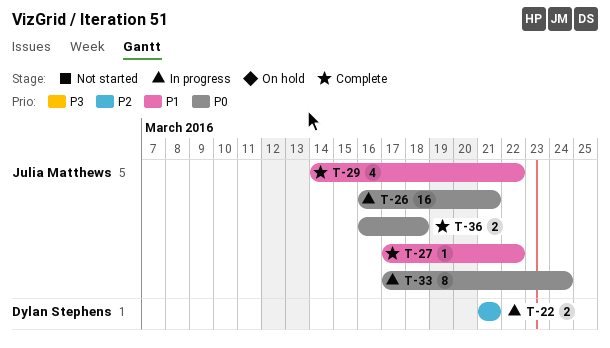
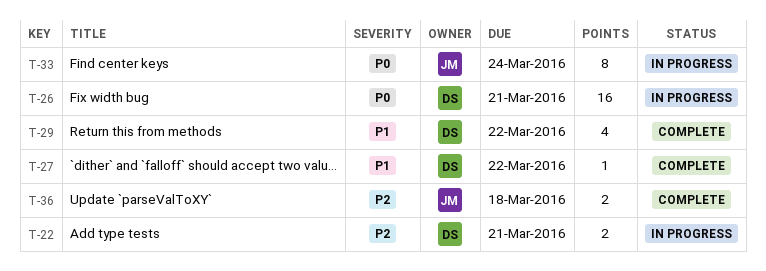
T-26, owner: Julia Matthews -> Dylan Stephens
T-27, owner: Julia Matthews -> Dylan Stephens
T-29, owner: Julia Matthews -> Dylan Stephens
T-36, priority: P0 -> P2

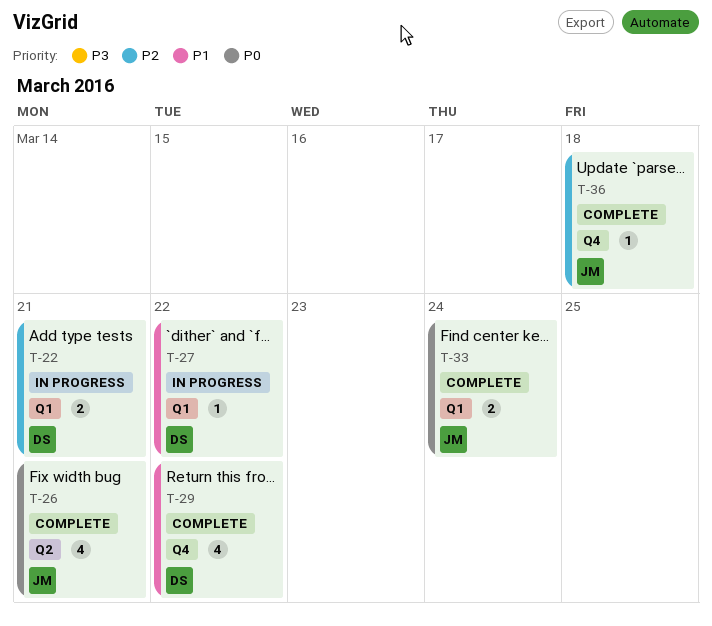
T-26, status: In progress -> Complete
T-26, owner: DS -> JM
T-26, estimate: 16 -> 4
T-27, status: Complete -> In progress
T-33, status: In progress -> Complete
T-33, estimate: 8 -> 2
T-36, estimate: 2 -> 1

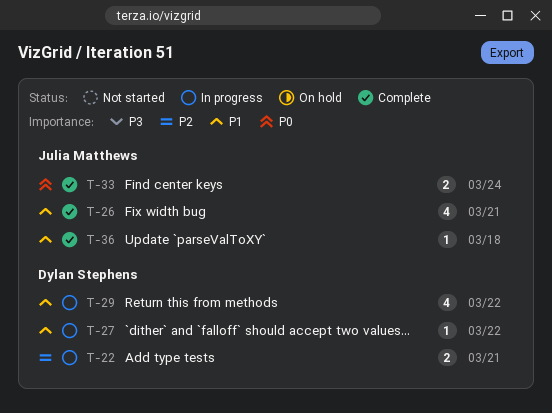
T-26, priority: P0 -> P1
T-29, status: Complete -> In progress
T-36, priority: P2 -> P1

